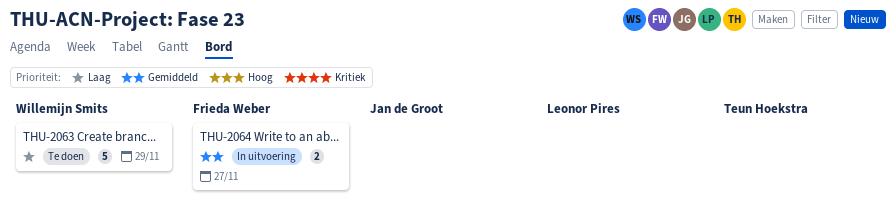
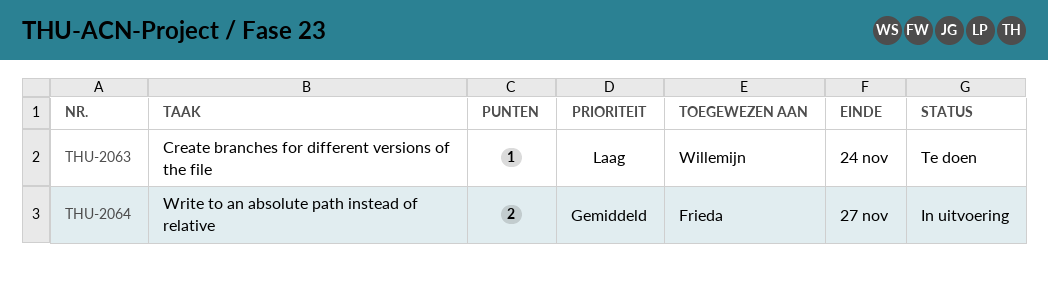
THU-2063, estimate: 5 -> 1
THU-2063, due: Nov 29 -> Nov 24

